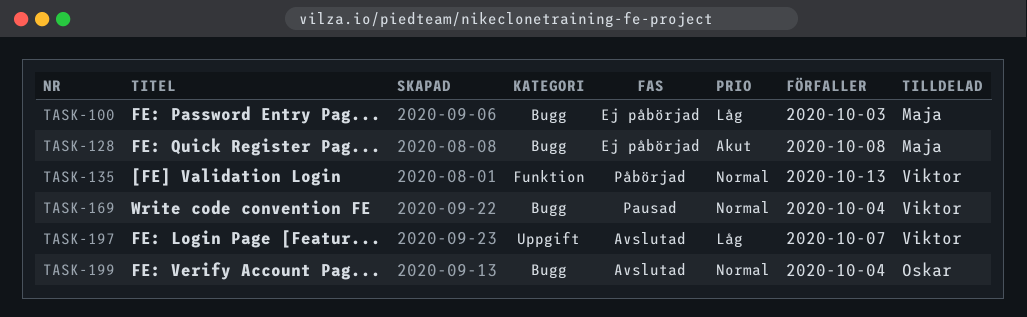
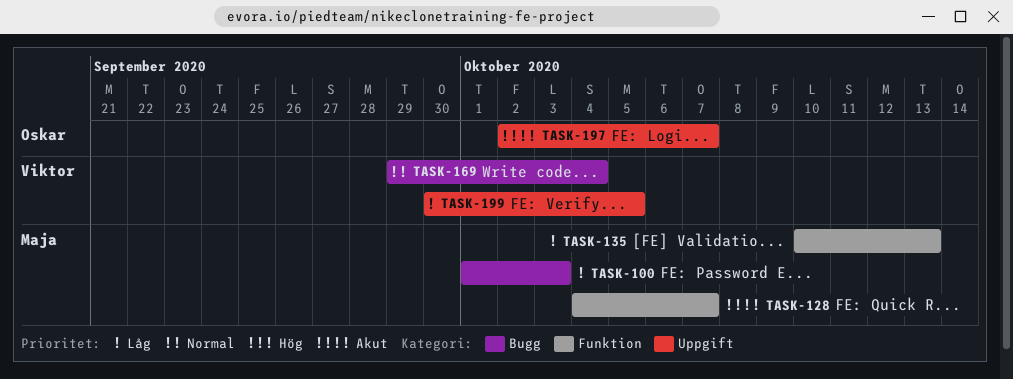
TASK-128, label: Bugg -> Funktion
TASK-128, due: Oct 8 -> Oct 7
TASK-135, owner: Viktor -> Maja
TASK-135, priority: Normal -> Låg
TASK-197, owner: Viktor -> Oskar
TASK-197, priority: Låg -> Akut
TASK-199, owner: Oskar -> Viktor
TASK-199, priority: Normal -> Låg
TASK-199, label: Bugg -> Uppgift
TASK-199, due: Oct 4 -> Oct 5

